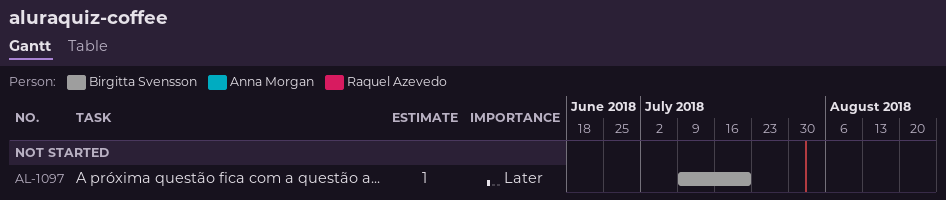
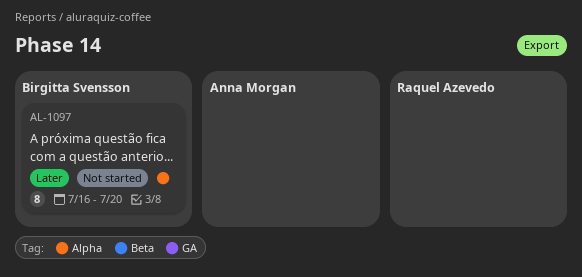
AL-1097, estimate: 1 -> 8
AL-1097, start: Jul 9 -> Jul 16

